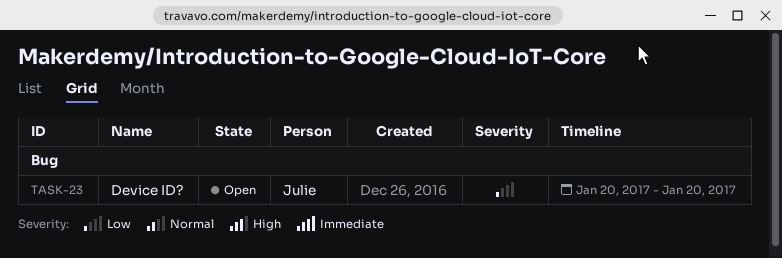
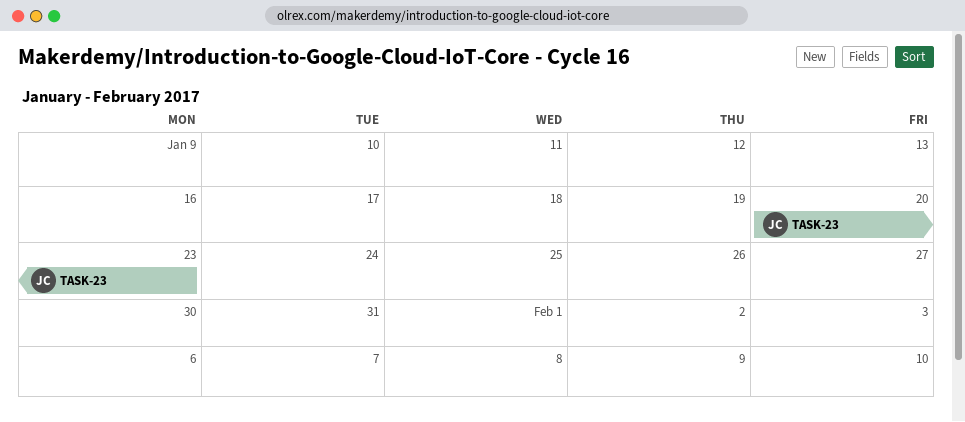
TASK-23, due: Jan 20 -> Jan 23

